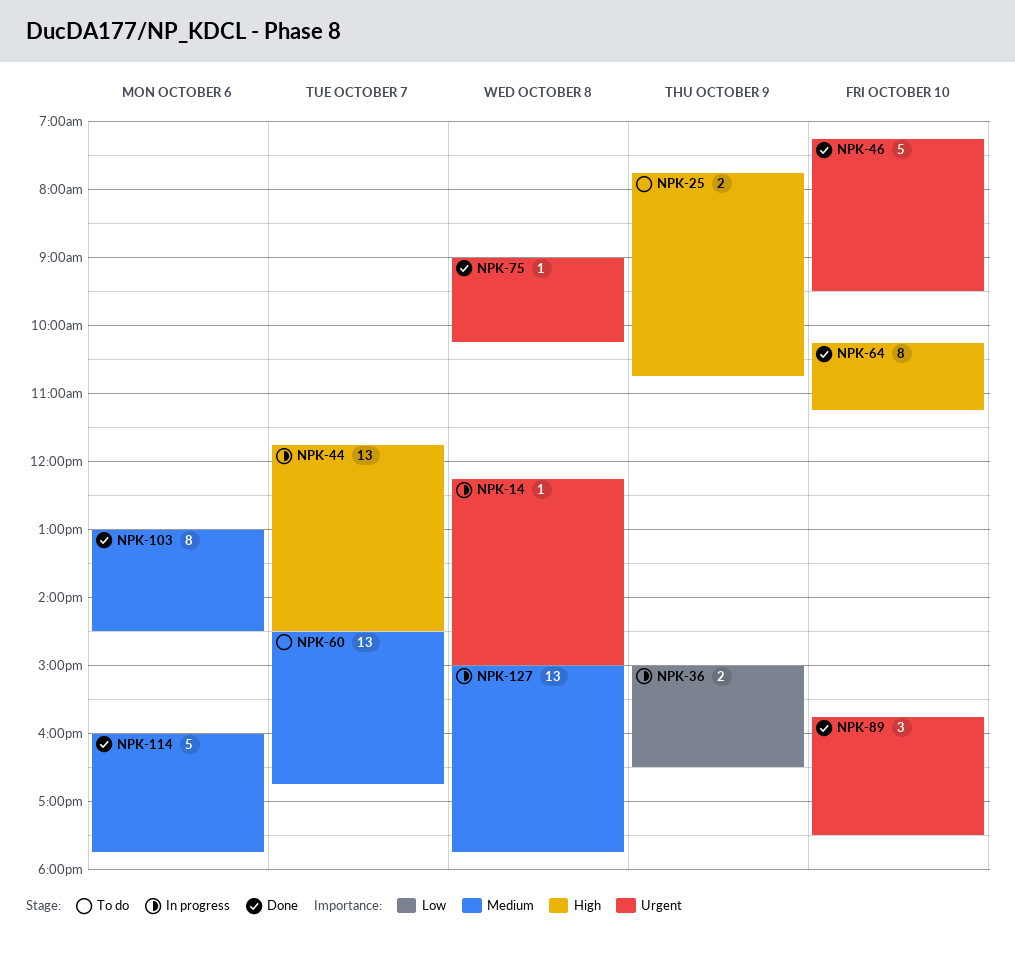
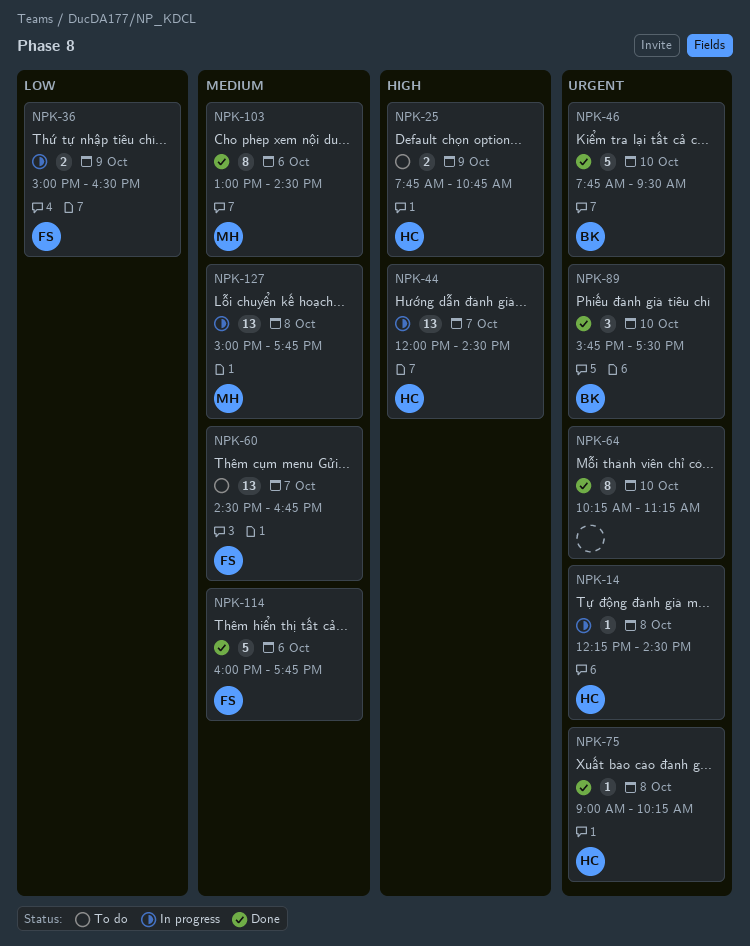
NPK-14, ends: 15:00 -> 14:30
NPK-44, begins: 11:45 -> 12:00
NPK-46, begins: 07:15 -> 07:45
NPK-64, priority: High -> Urgent

